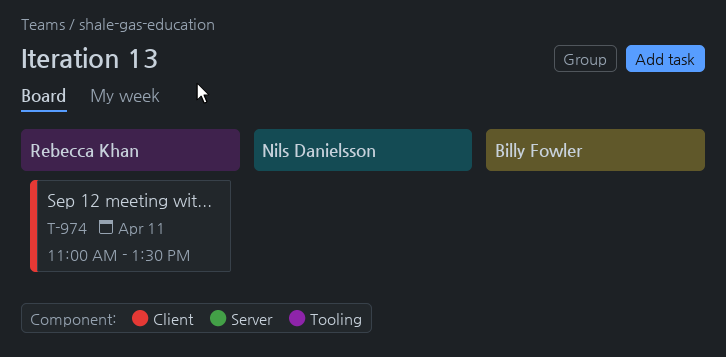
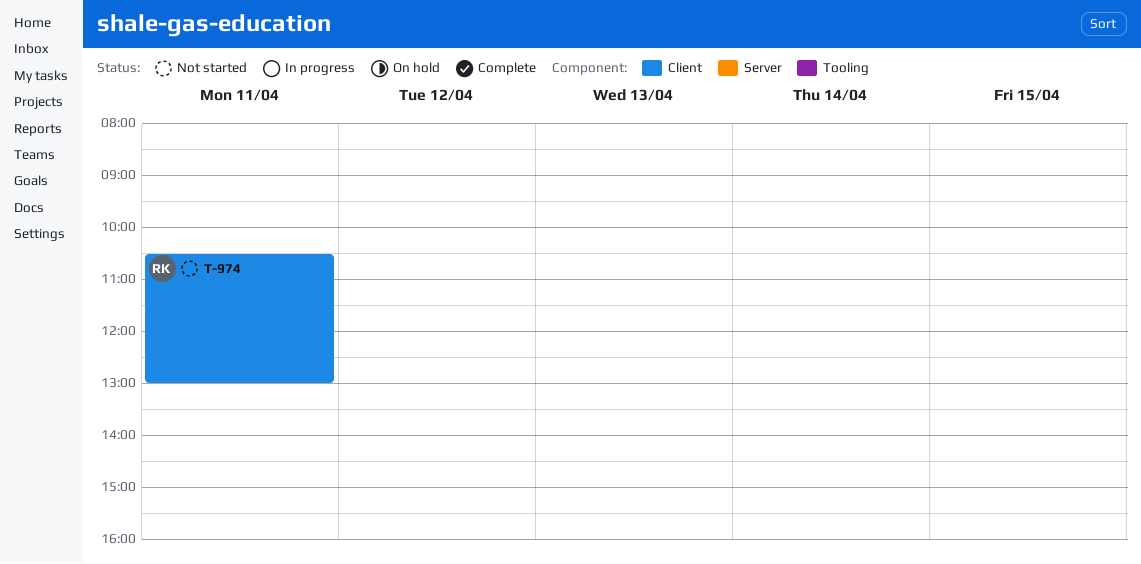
T-974, begins: 11:00 -> 10:30
T-974, ends: 13:30 -> 13:00

